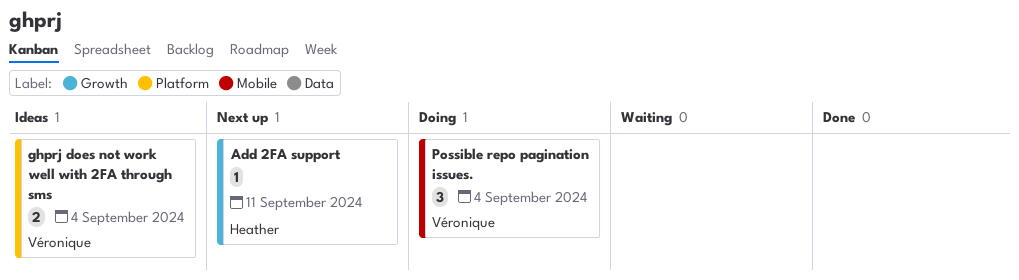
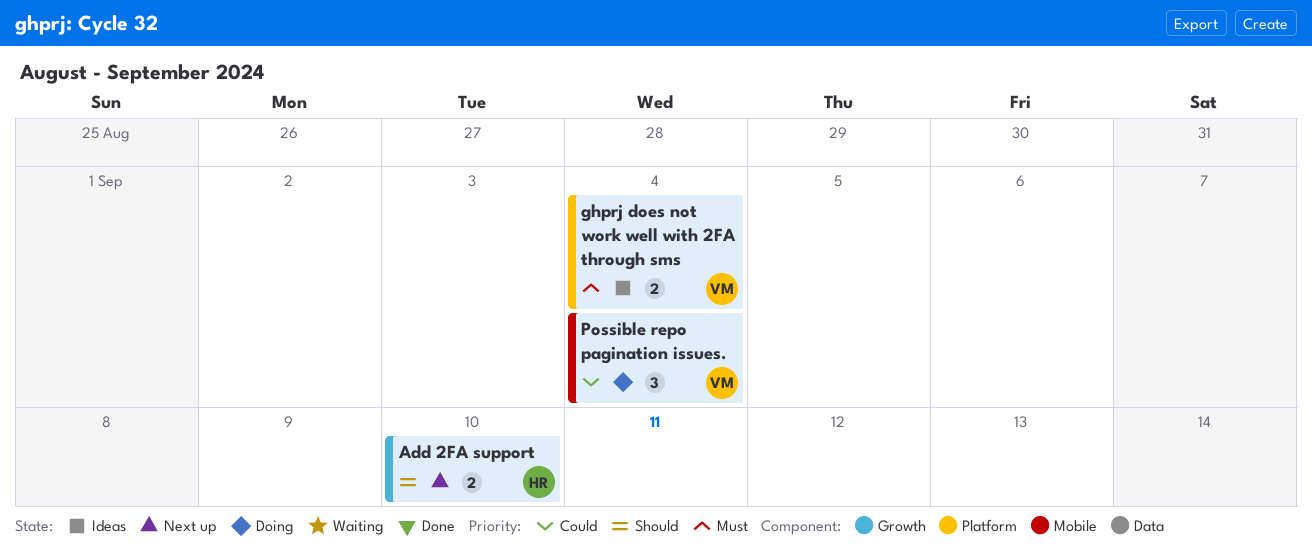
Add 2FA support, estimate: 1 -> 2
Add 2FA support, due: Sep 11 -> Sep 10

